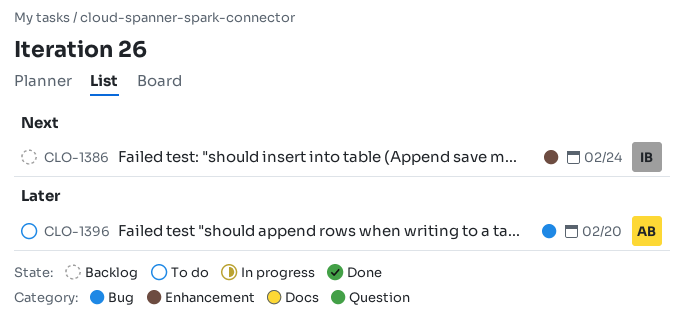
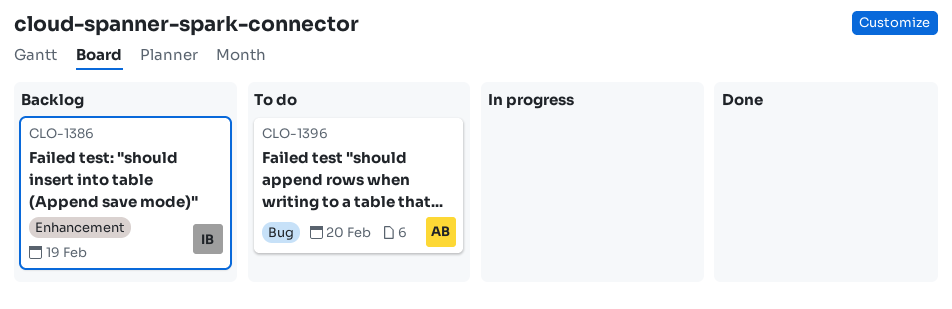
CLO-1386, due: Feb 24 -> Feb 19

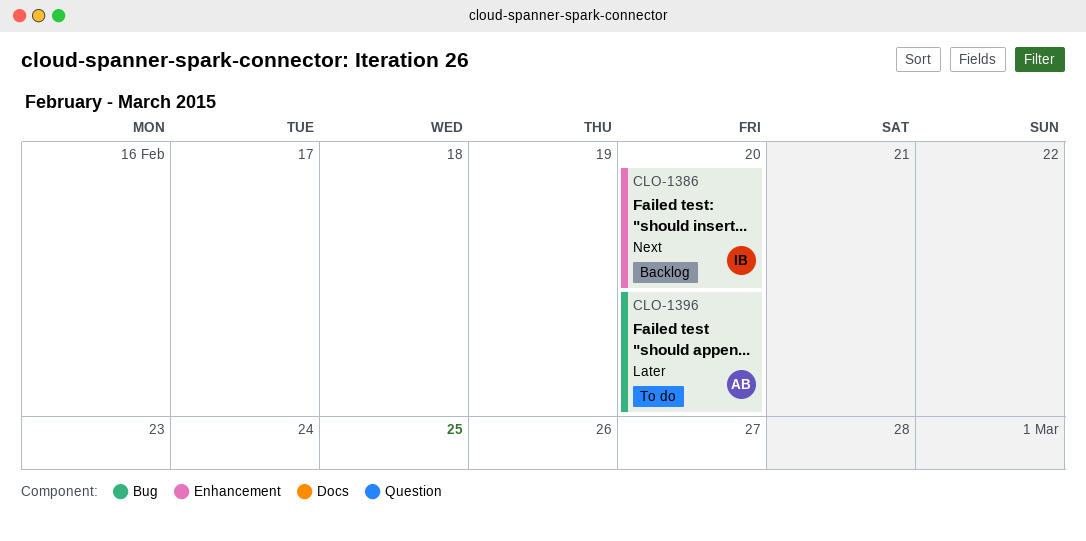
CLO-1386, due: Feb 19 -> Feb 20

